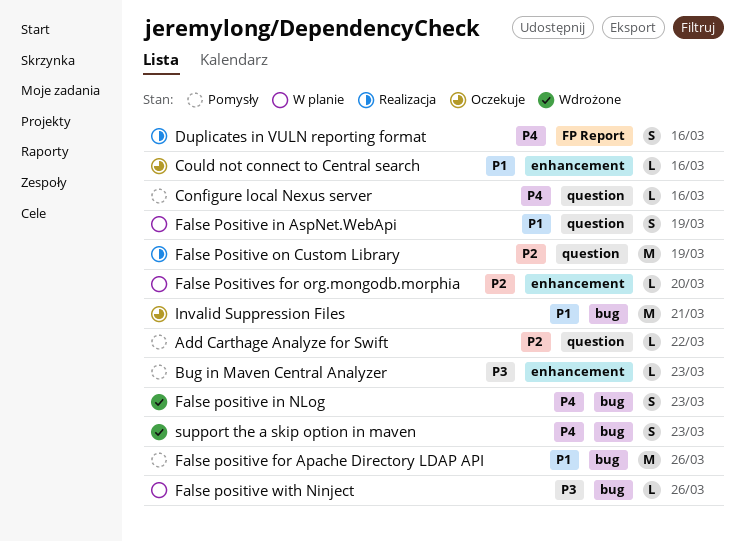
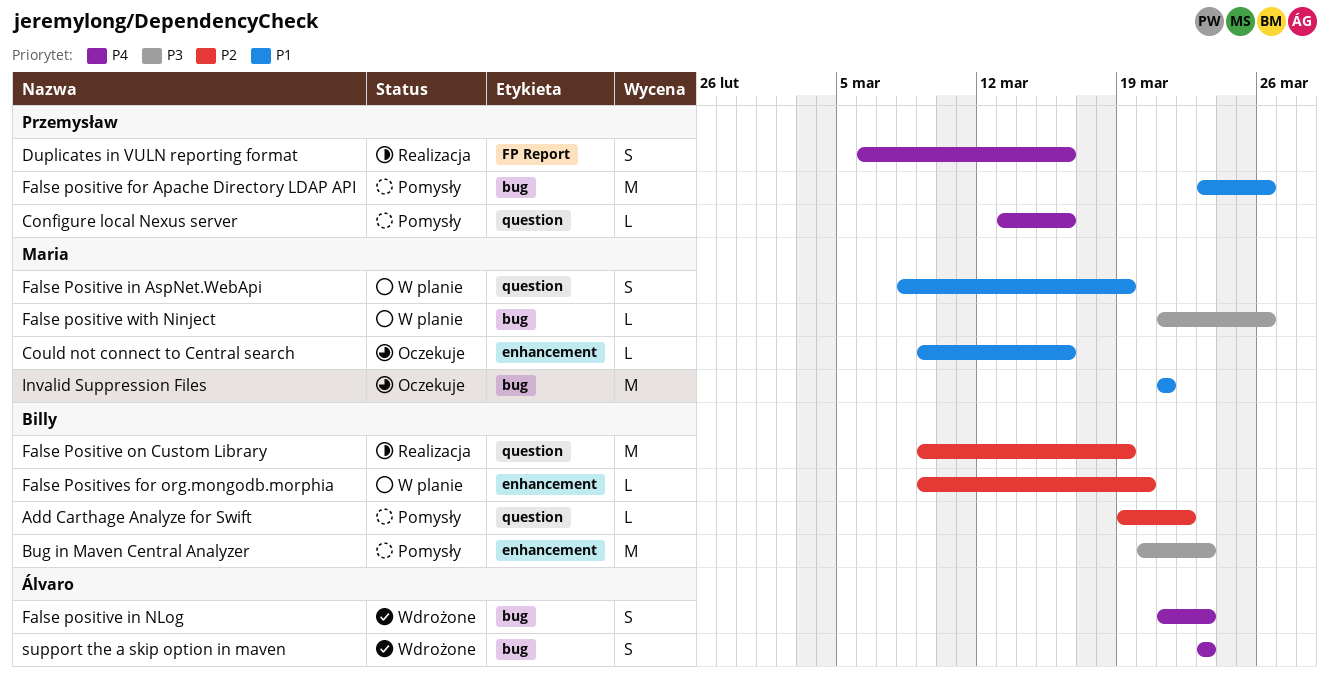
Bug in Maven Central Analyzer, estimate: L -> M

